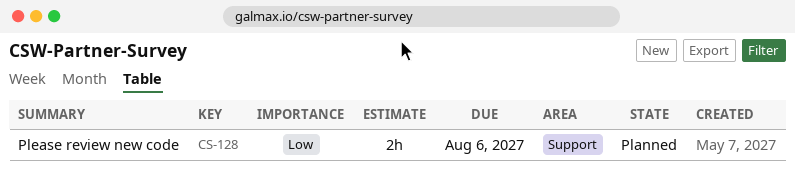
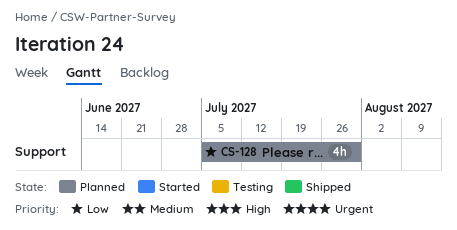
CS-128, estimate: 2h -> 4h
CS-128, due: Aug 6 -> Jul 30

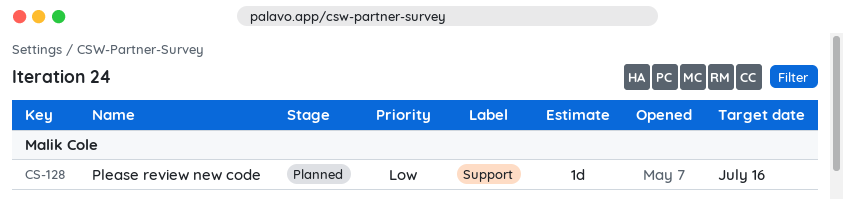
CS-128, estimate: 4h -> 1d
CS-128, due: Jul 30 -> Jul 16

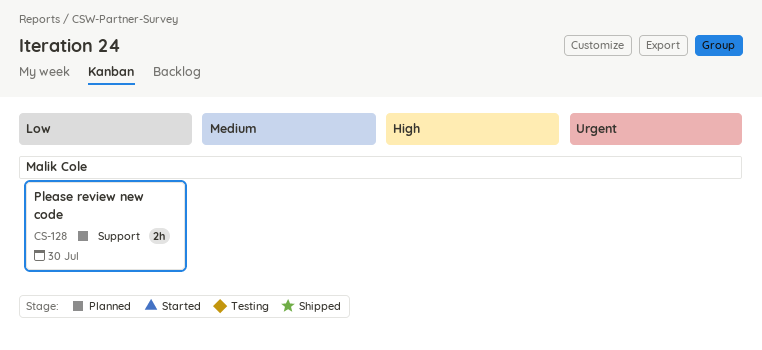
CS-128, estimate: 1d -> 2h
CS-128, due: Jul 16 -> Jul 30

